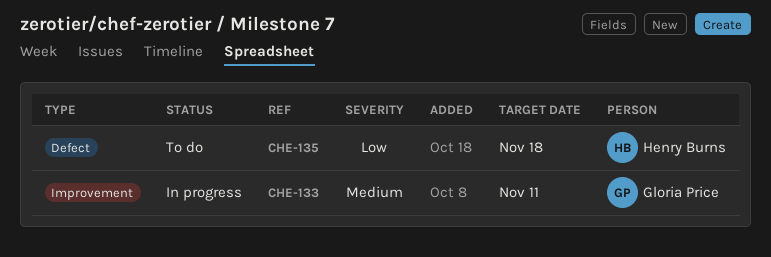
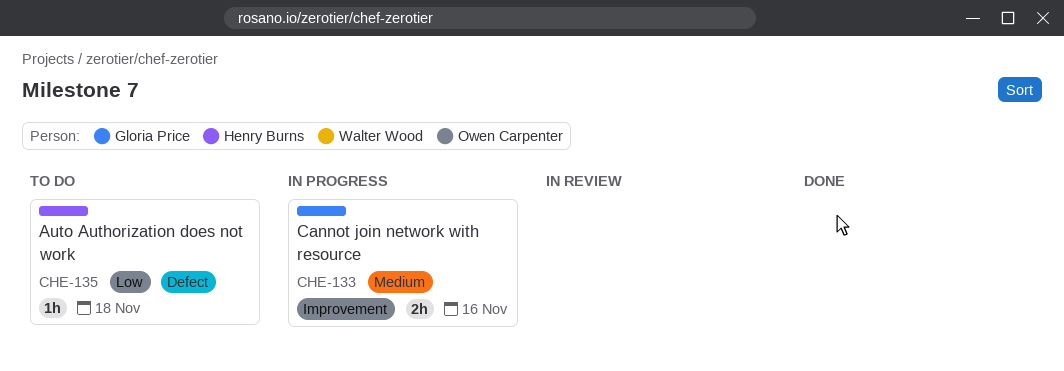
CHE-133, due: Nov 11 -> Nov 16

